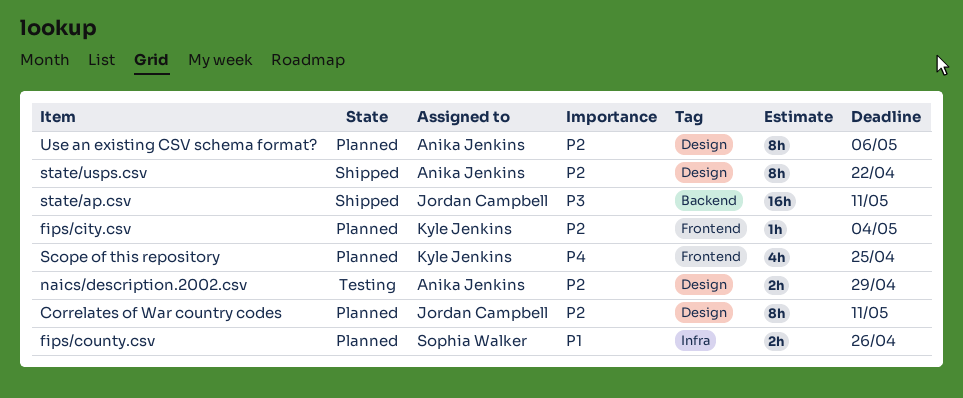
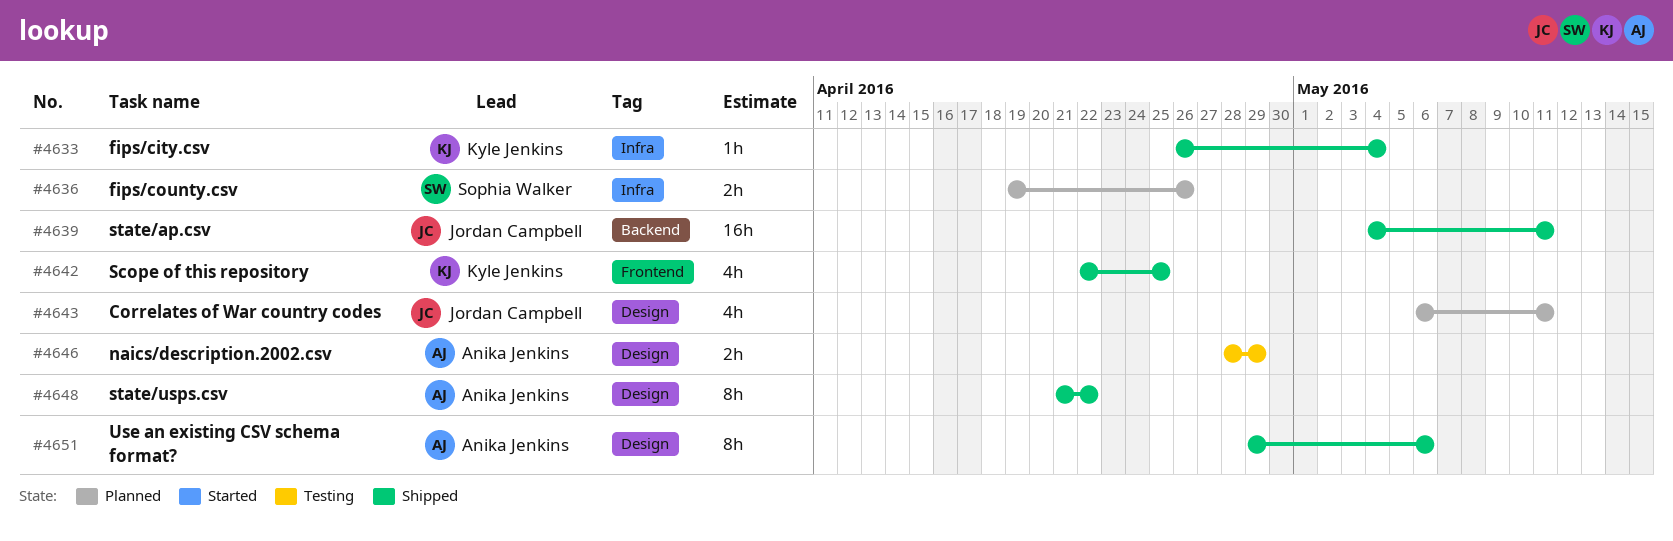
Correlates of War country codes, estimate: 8h -> 4h
fips/city.csv, status: Planned -> Shipped
fips/city.csv, label: Frontend -> Infra
Scope of this repository, status: Planned -> Shipped
Use an existing CSV schema format?, status: Planned -> Shipped

